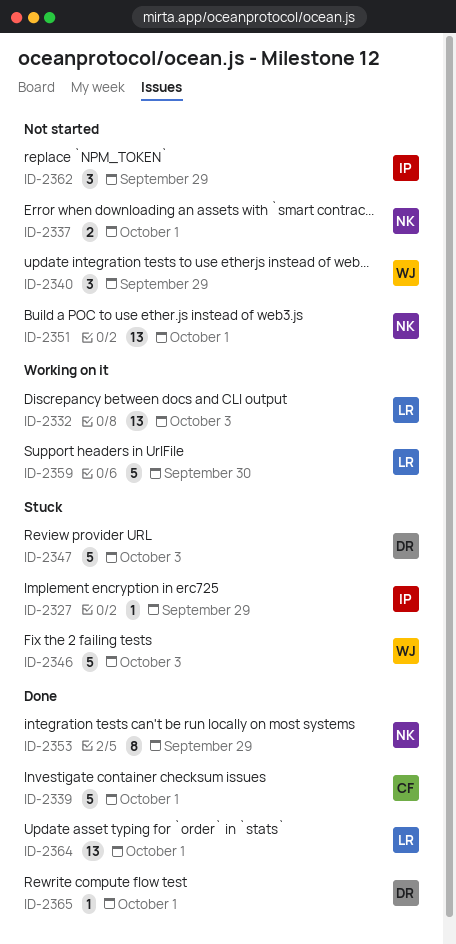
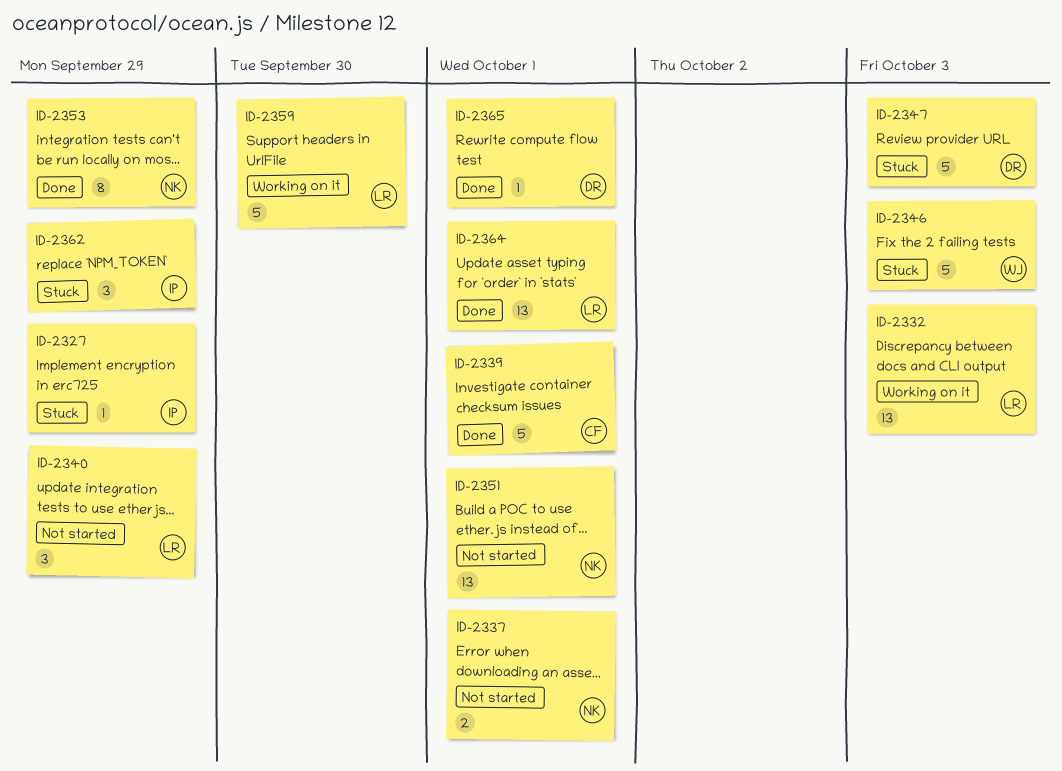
ID-2340, owner: WJ -> LR
ID-2362, status: Not started -> Stuck

